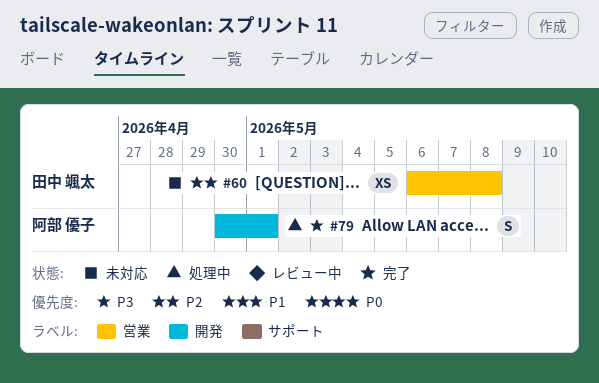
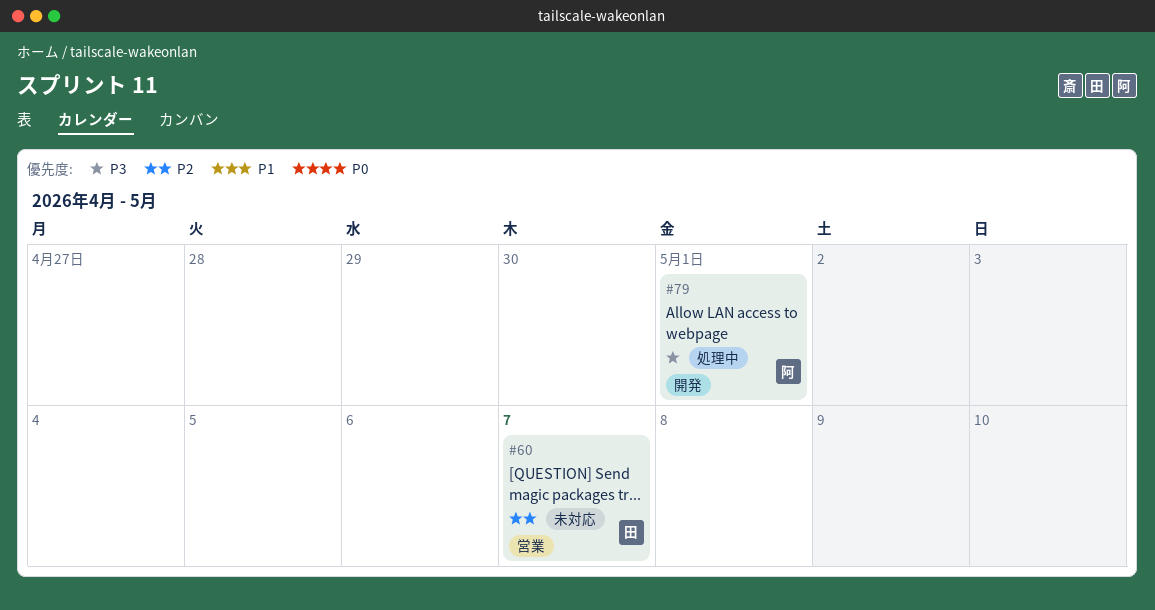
#60, due: May 8 -> May 7

